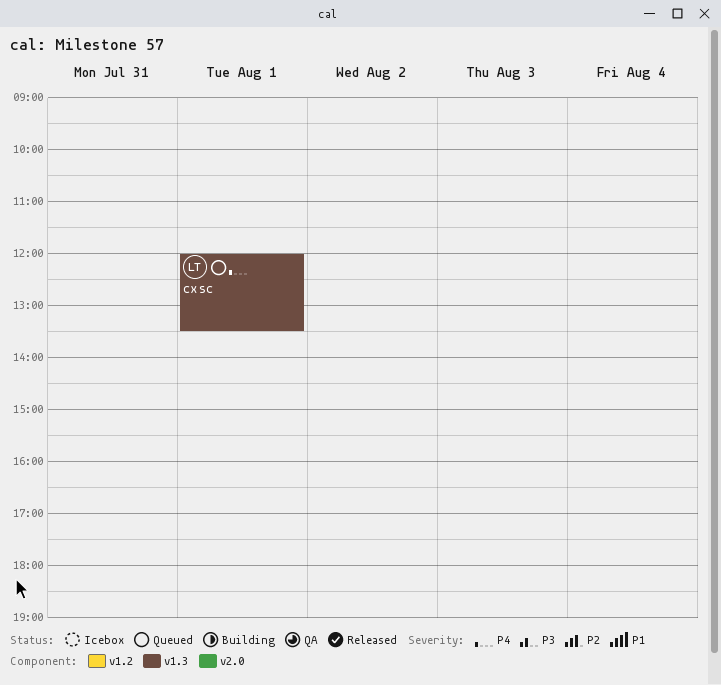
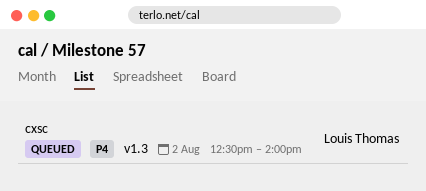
cxsc, day: Aug 1 -> Aug 2
cxsc, begins: 12:00 -> 12:30
cxsc, ends: 13:30 -> 14:00

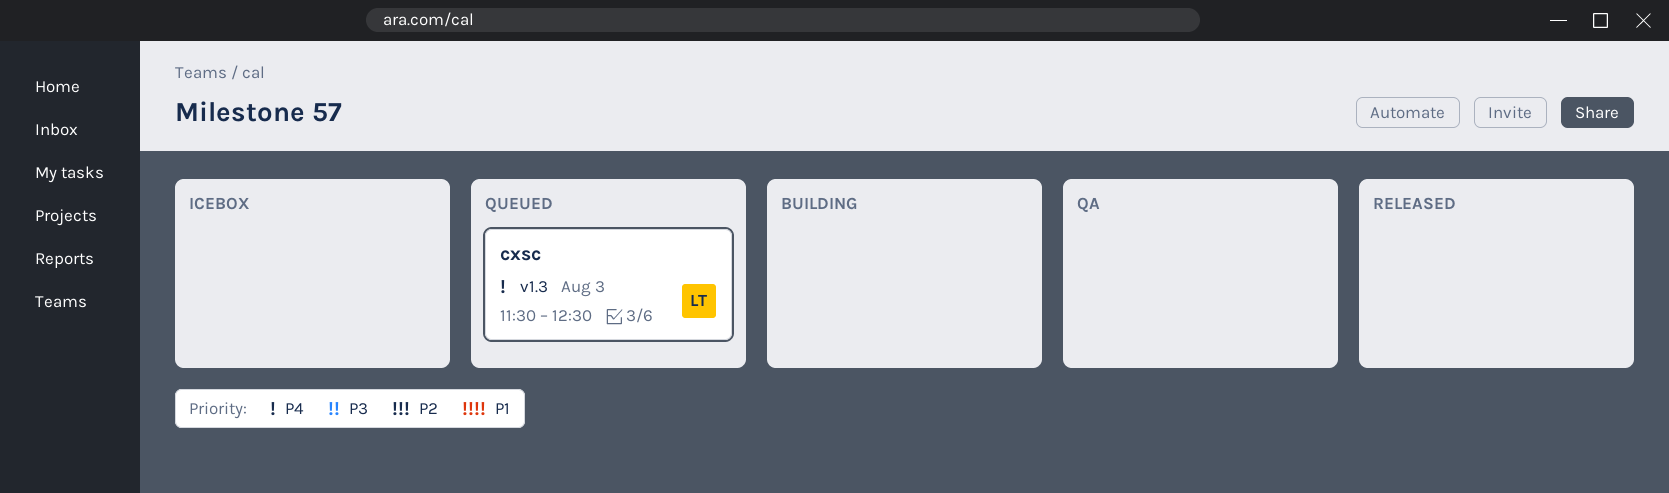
cxsc, day: Aug 2 -> Aug 3
cxsc, begins: 12:30 -> 11:30
cxsc, ends: 14:00 -> 12:30

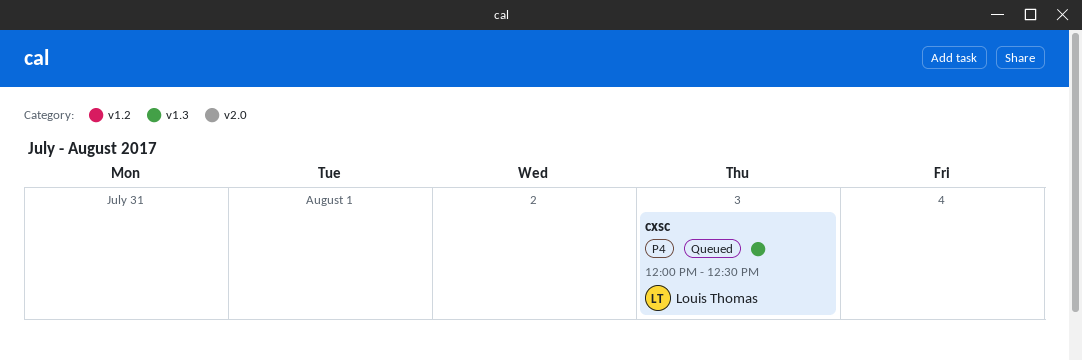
cxsc, begins: 11:30 -> 12:00

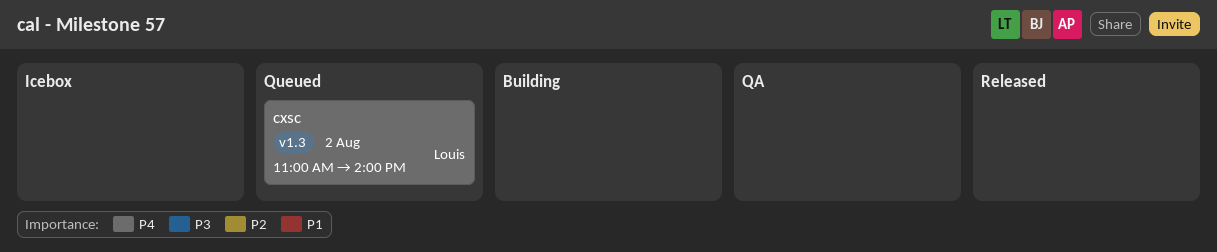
cxsc, day: Aug 3 -> Aug 2
cxsc, begins: 12:00 -> 11:00
cxsc, ends: 12:30 -> 14:00

